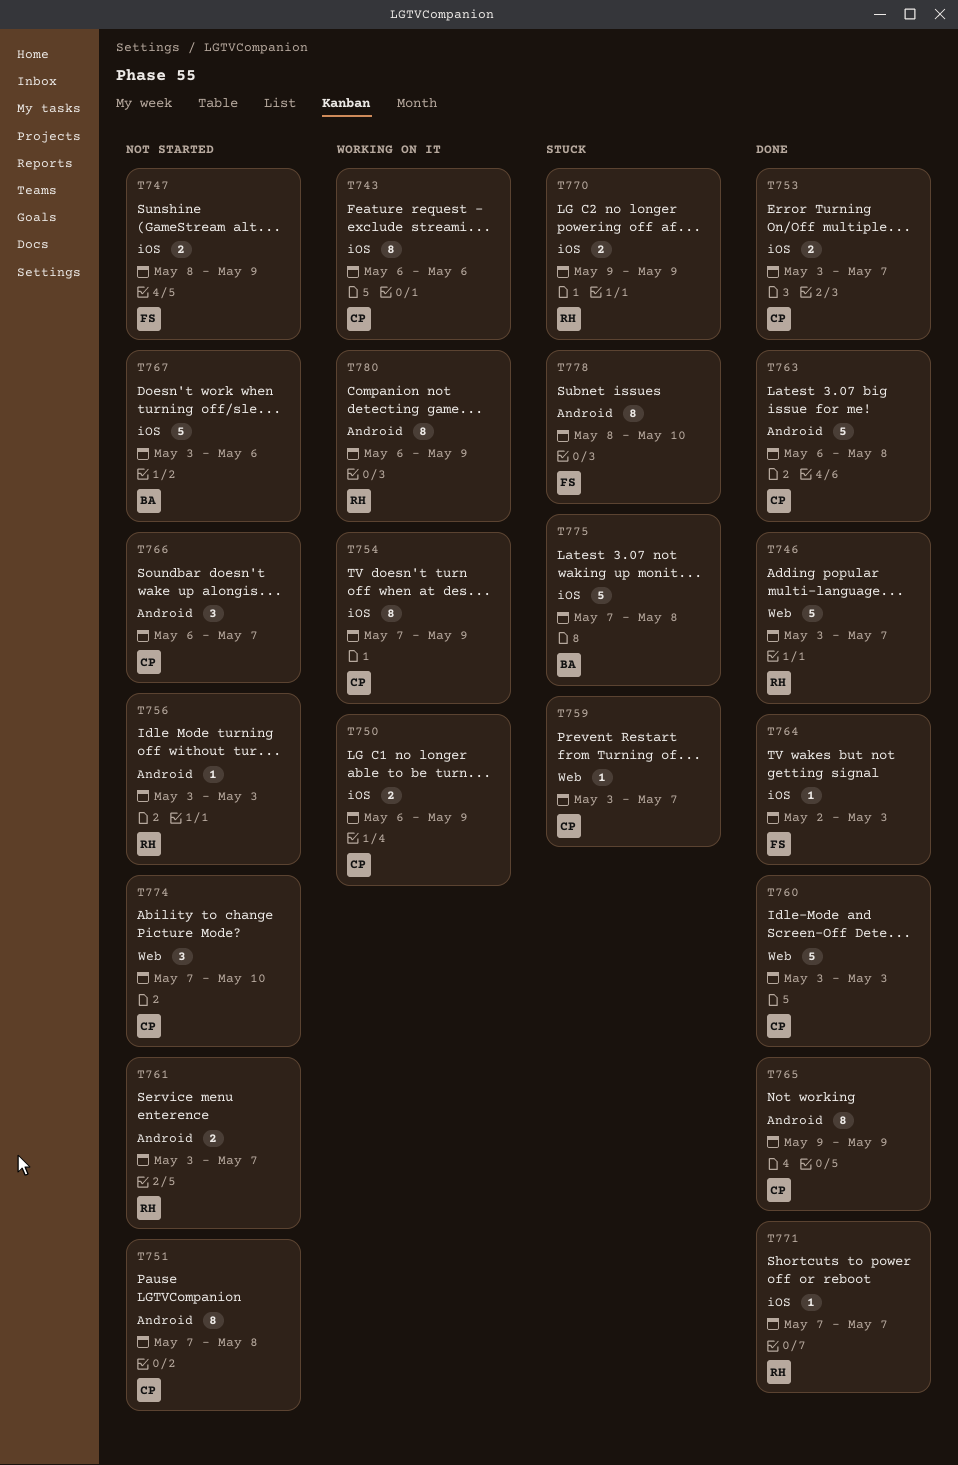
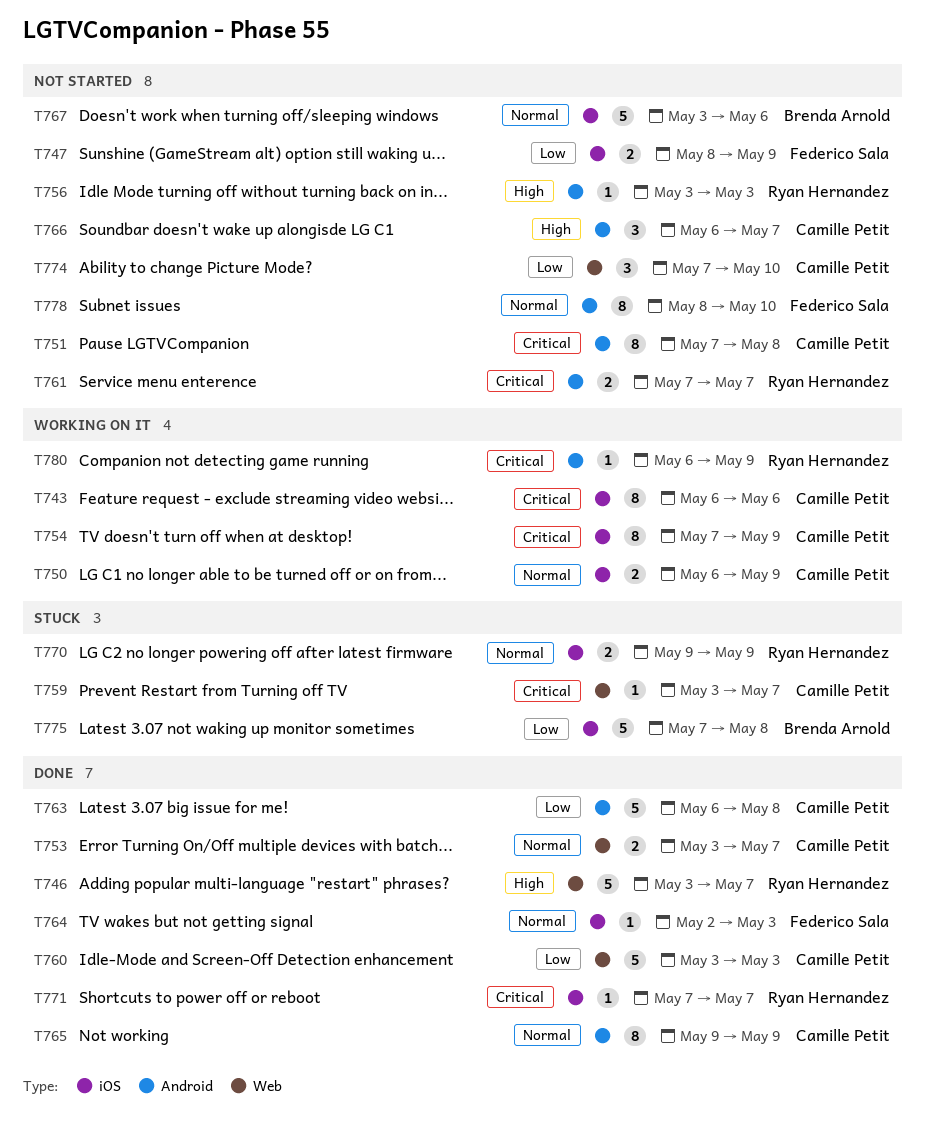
T753, label: iOS -> Web
T761, start: May 3 -> May 7
T778, status: Stuck -> Not started
T780, estimate: 8 -> 1

